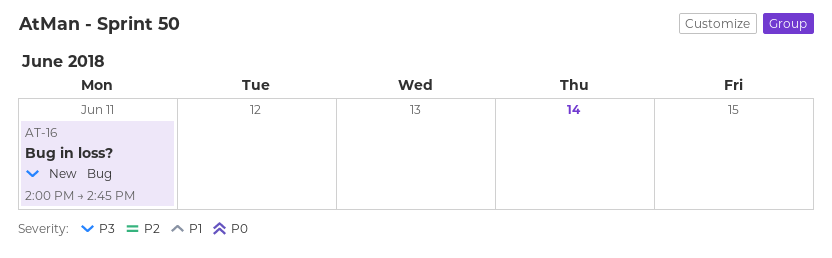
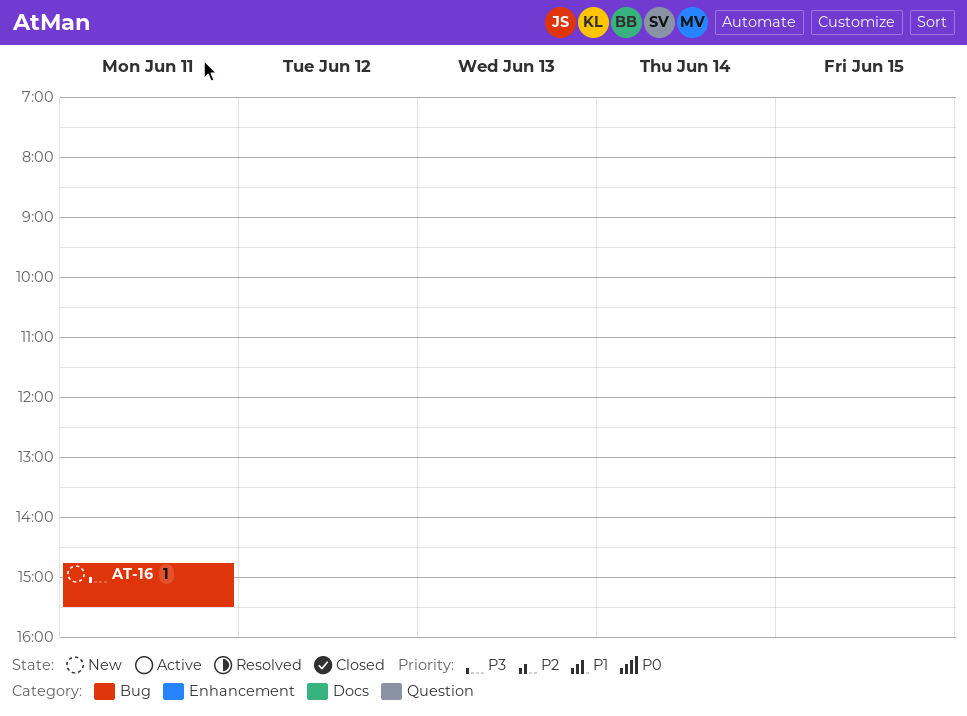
AT-16, begins: 14:00 -> 14:45
AT-16, ends: 14:45 -> 15:30

